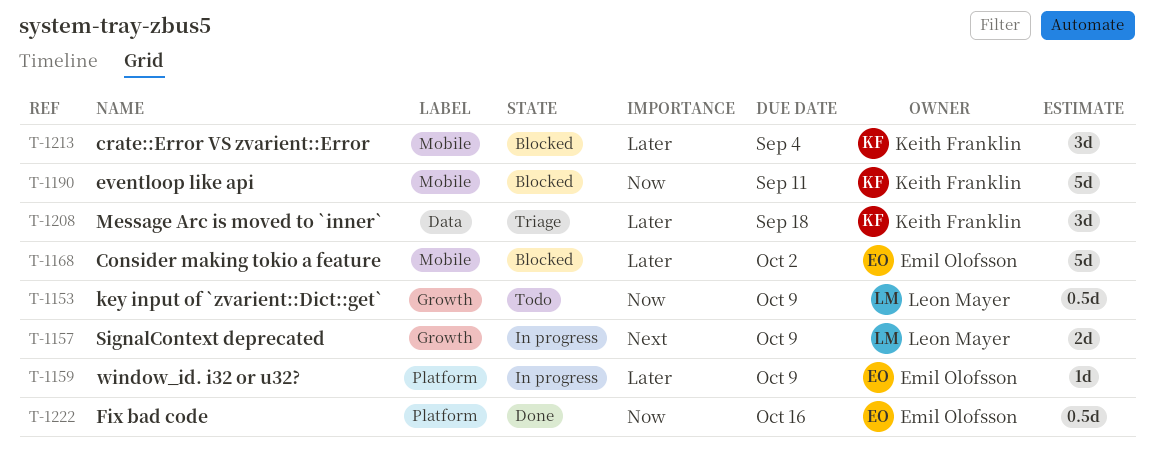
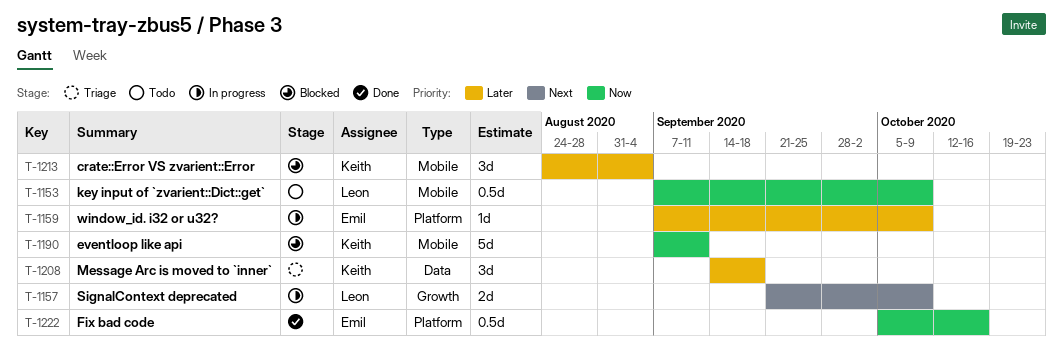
T-1153, label: Growth -> Mobile
T-1168: present -> none

